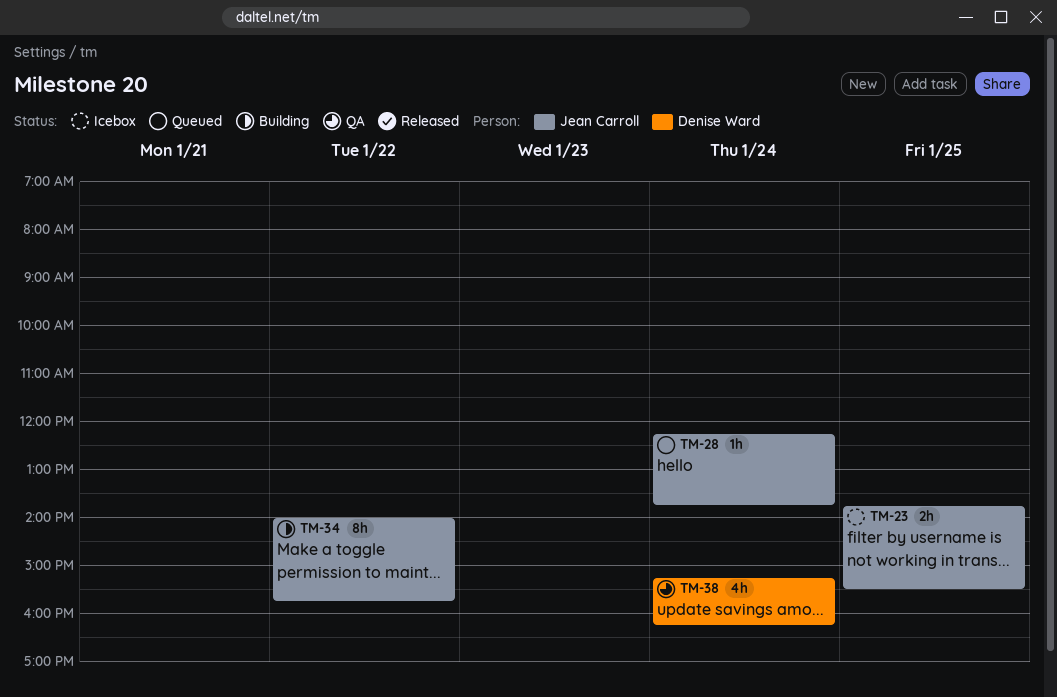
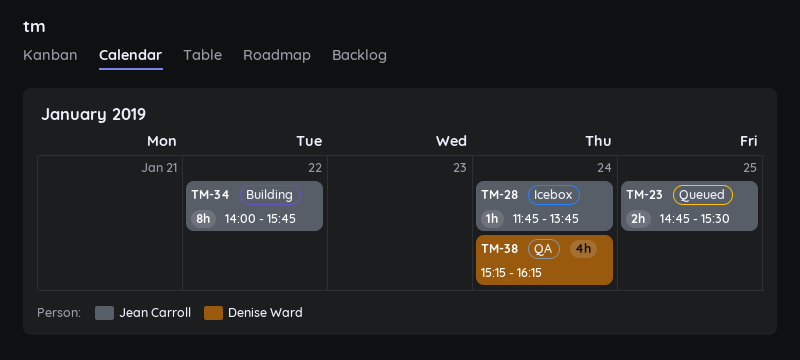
TM-23, status: Icebox -> Queued
TM-23, begins: 13:45 -> 14:45
TM-28, status: Queued -> Icebox
TM-28, begins: 12:15 -> 11:45

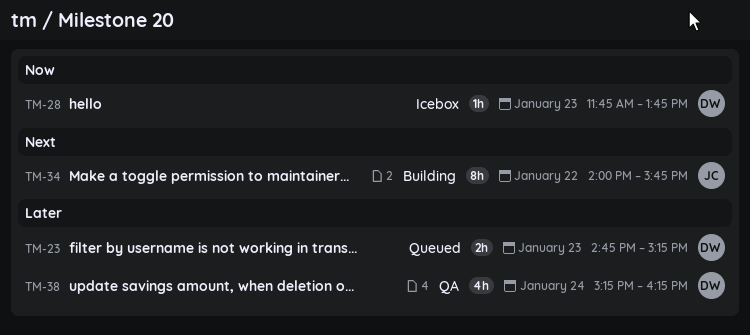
TM-23, owner: Jean Carroll -> Denise Ward
TM-23, day: Jan 25 -> Jan 23
TM-23, ends: 15:30 -> 15:15
TM-28, owner: Jean Carroll -> Denise Ward
TM-28, day: Jan 24 -> Jan 23

